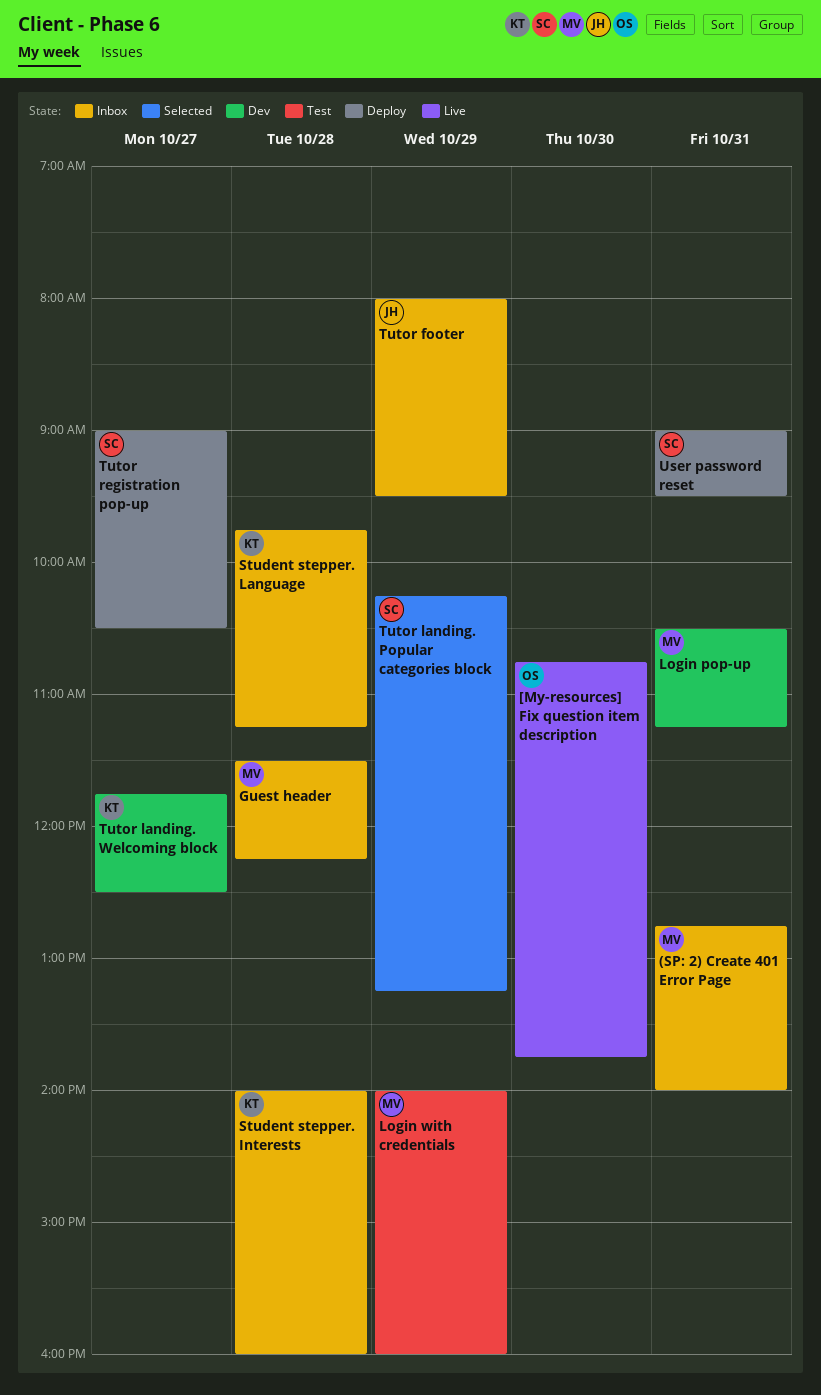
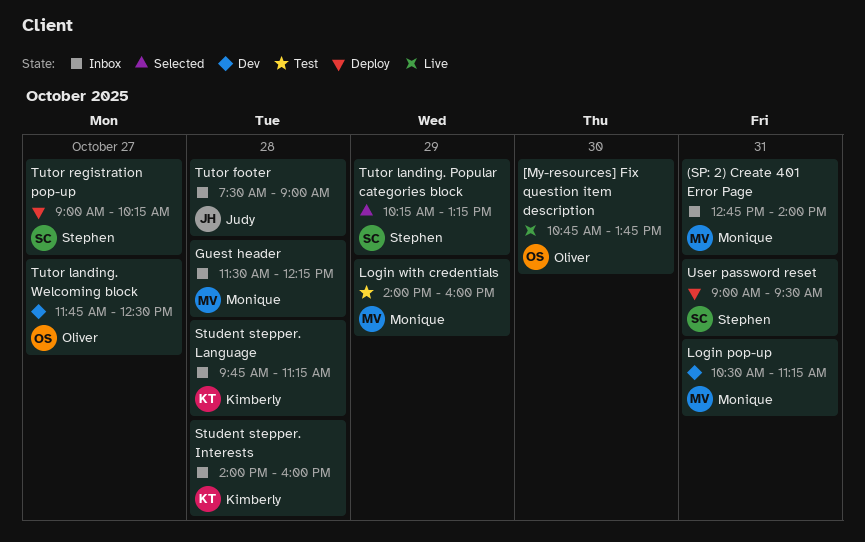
Tutor footer, day: Oct 29 -> Oct 28
Tutor footer, begins: 08:00 -> 07:30
Tutor footer, ends: 09:30 -> 09:00
Tutor landing. Welcoming block, owner: Kimberly -> Oliver
Tutor registration pop-up, ends: 10:30 -> 10:15

